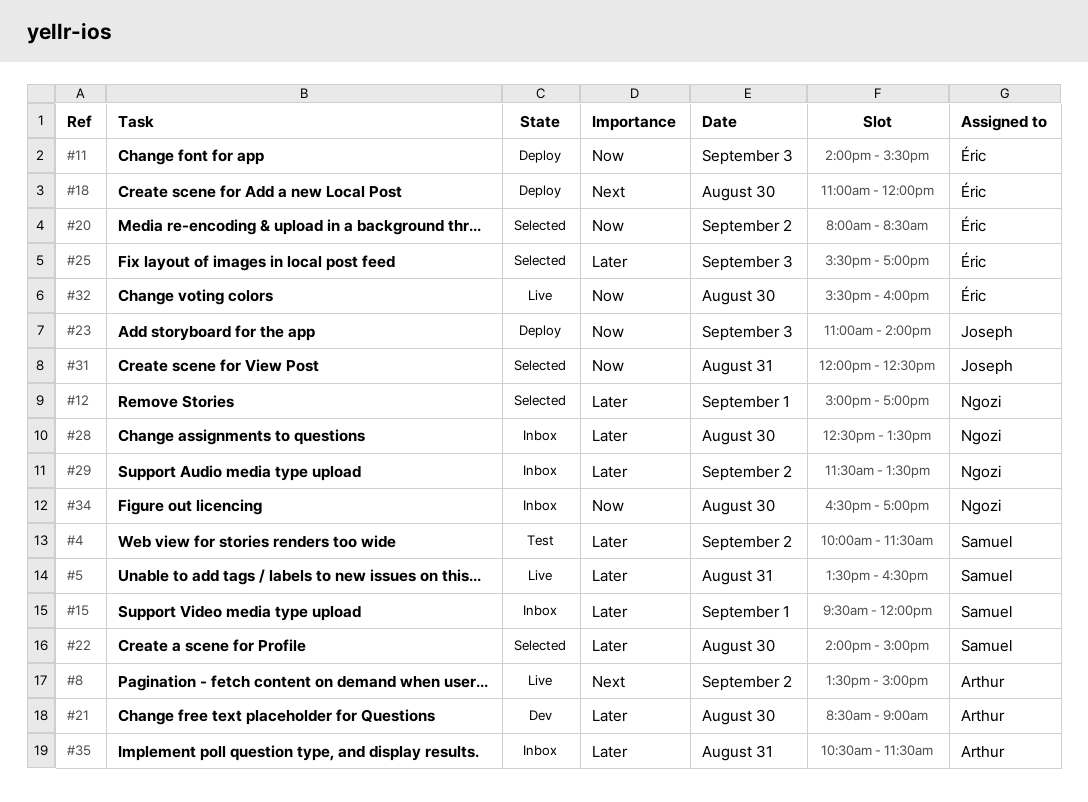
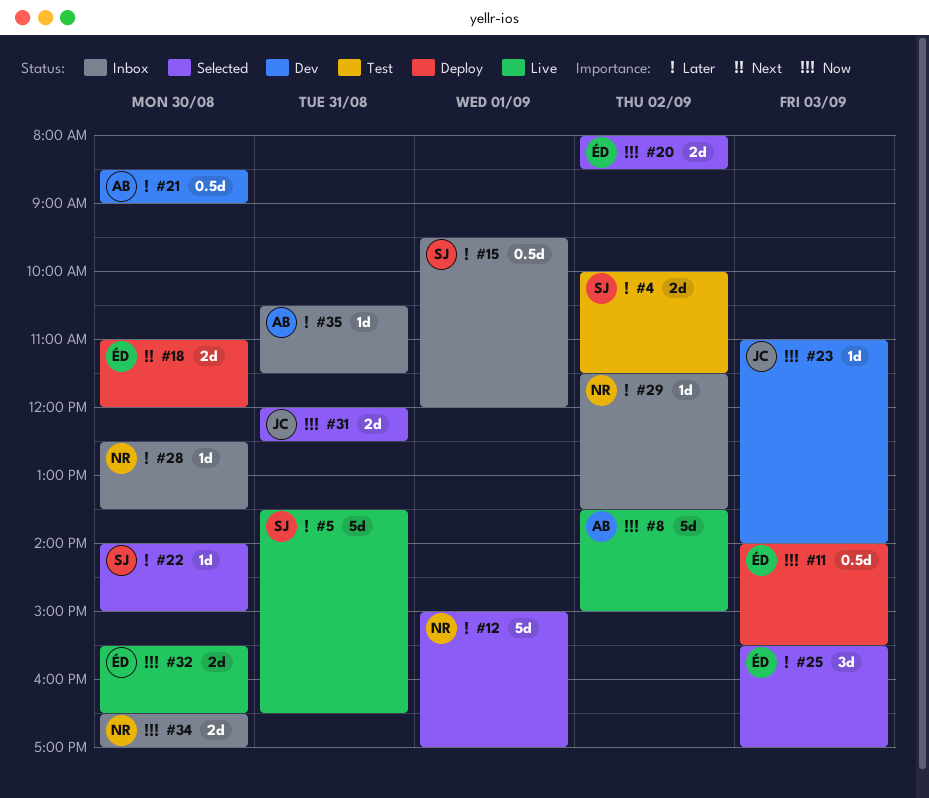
#8, priority: Next -> Now
#23, status: Deploy -> Dev
#32, ends: 16:00 -> 16:30

